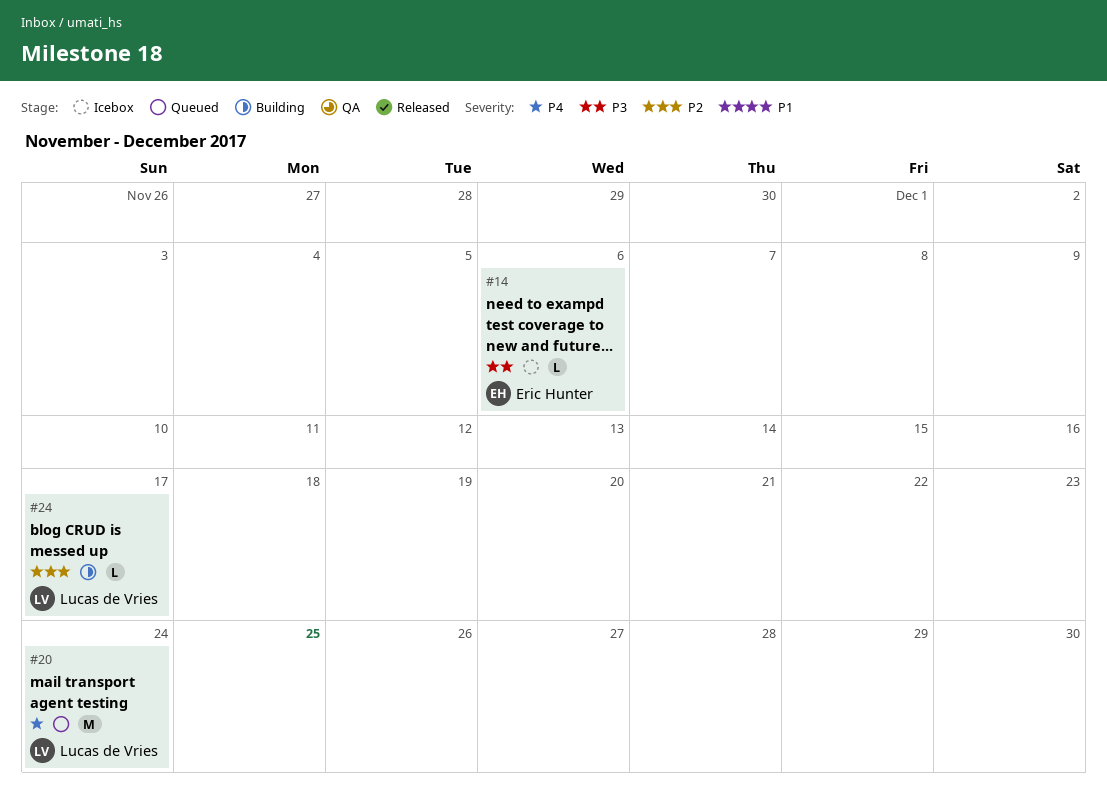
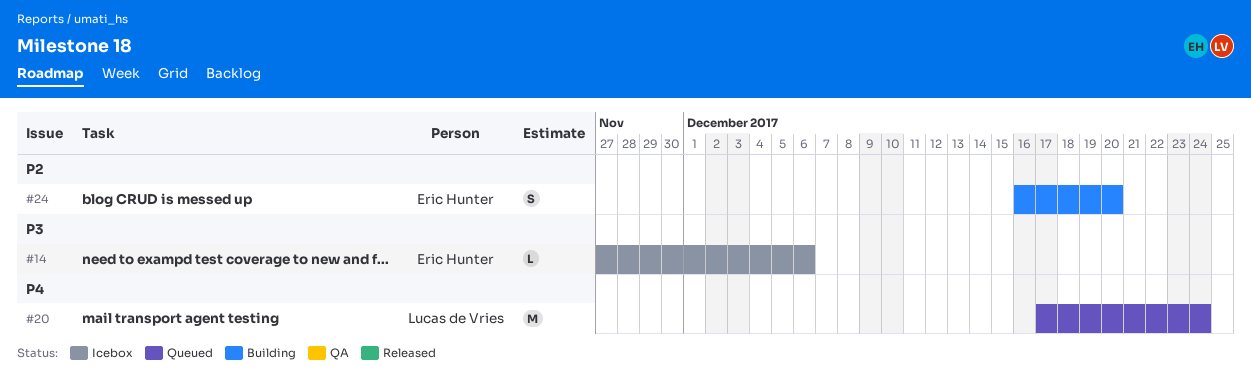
#24, owner: Lucas de Vries -> Eric Hunter
#24, estimate: L -> S
#24, due: Dec 17 -> Dec 20

